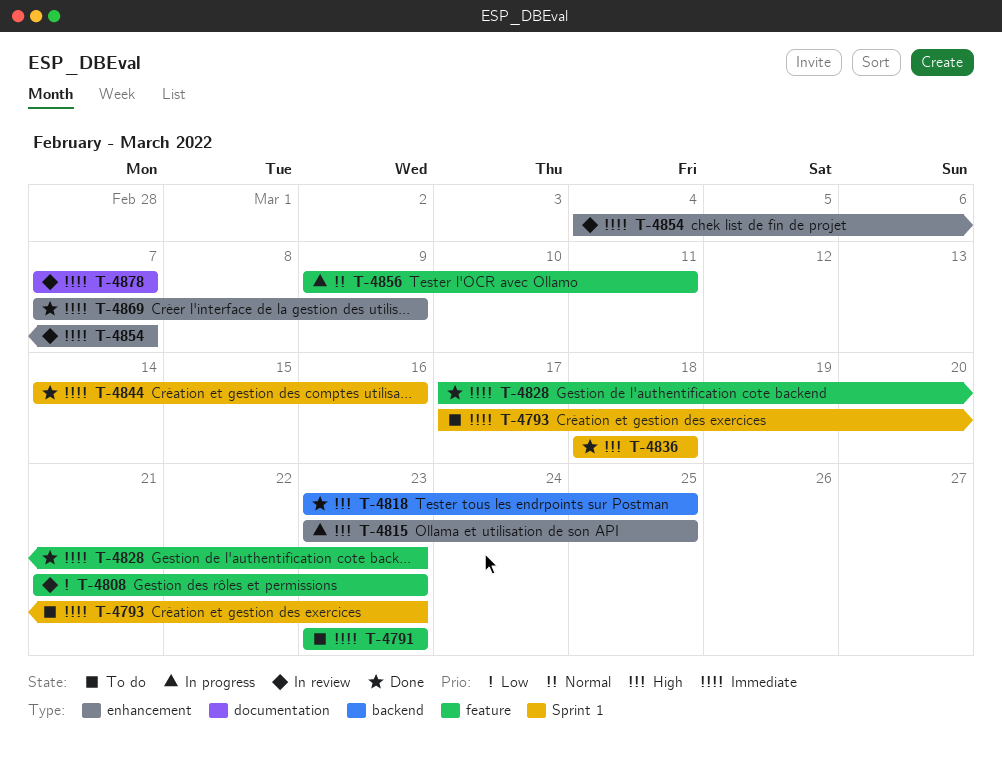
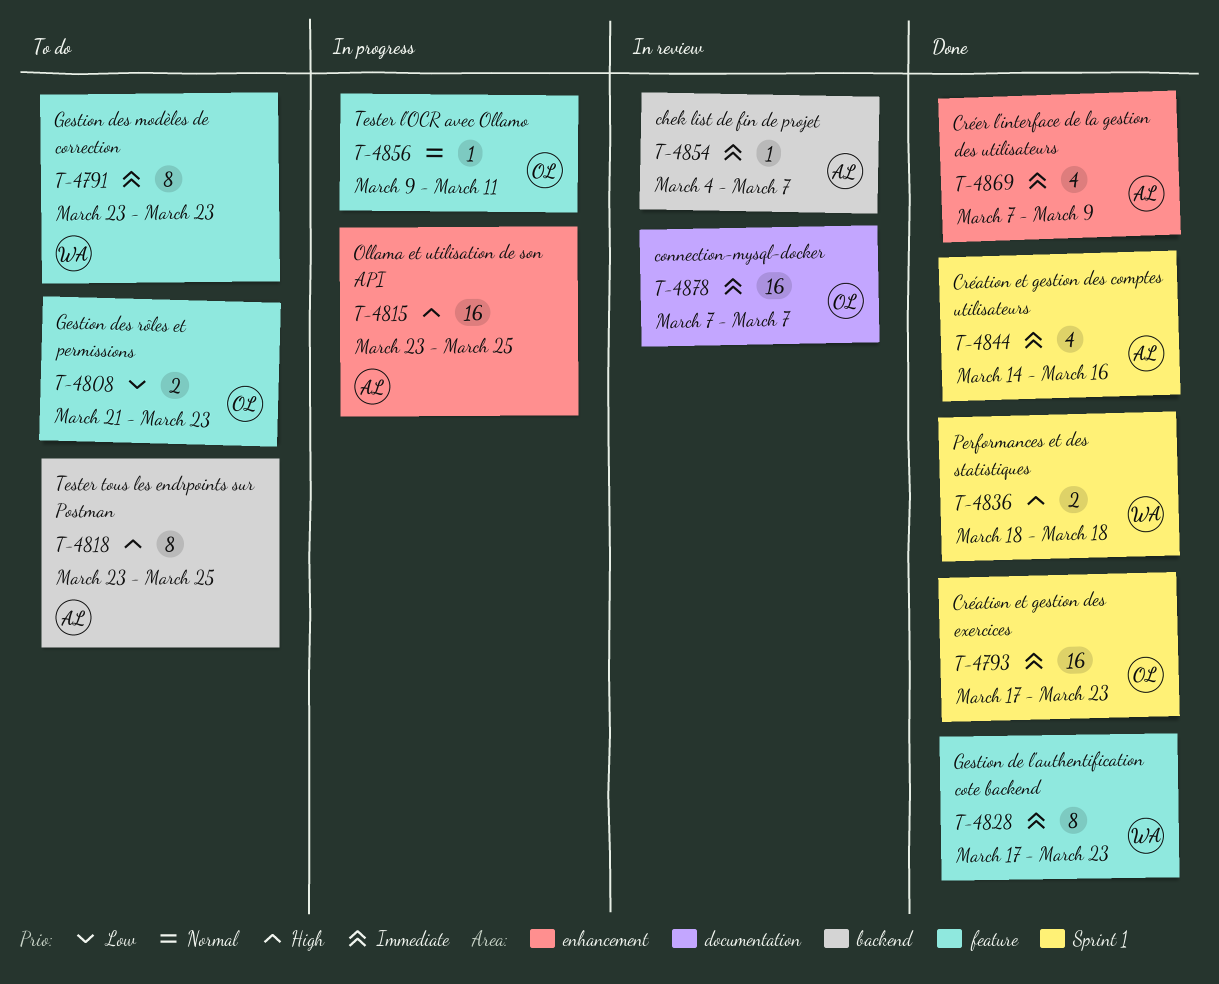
T-4793, status: To do -> Done
T-4808, status: In review -> To do
T-4818, status: Done -> To do
T-4854, label: enhancement -> backend

